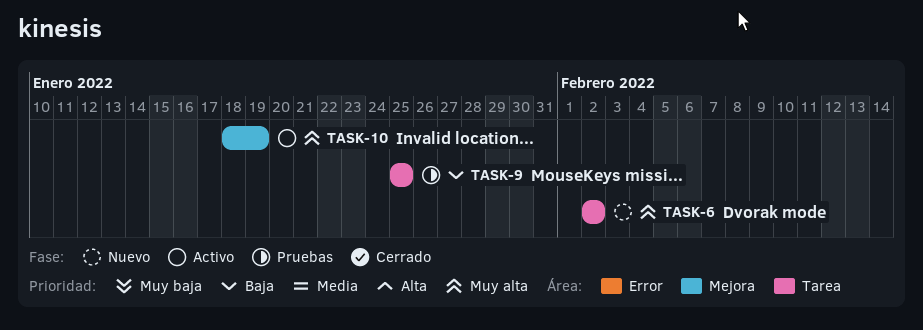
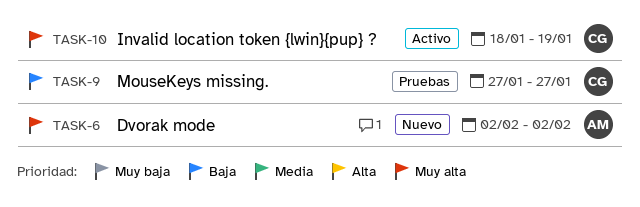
TASK-9, start: Jan 25 -> Jan 27
TASK-9, due: Jan 25 -> Jan 27

